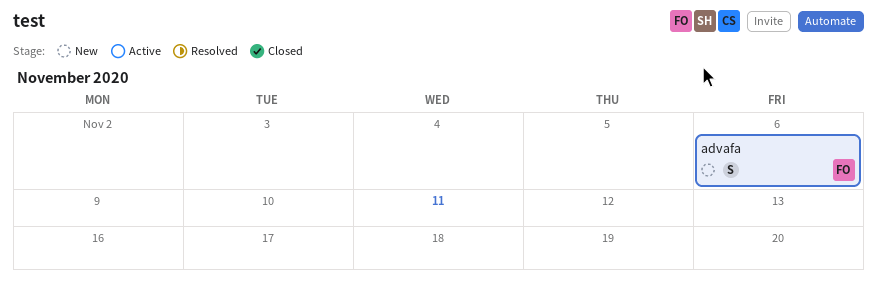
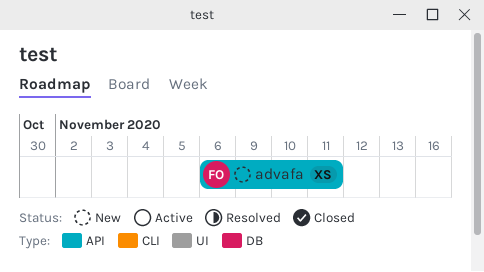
advafa, estimate: S -> XS
advafa, due: Nov 6 -> Nov 11

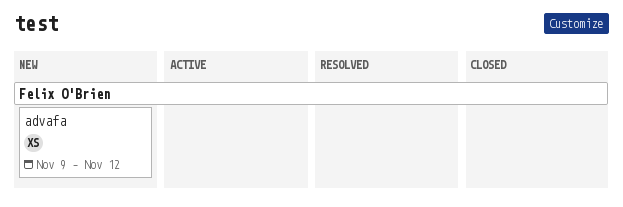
advafa, start: Nov 6 -> Nov 9
advafa, due: Nov 11 -> Nov 12

